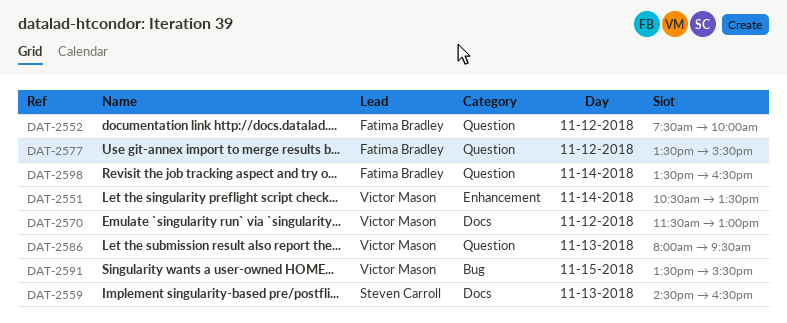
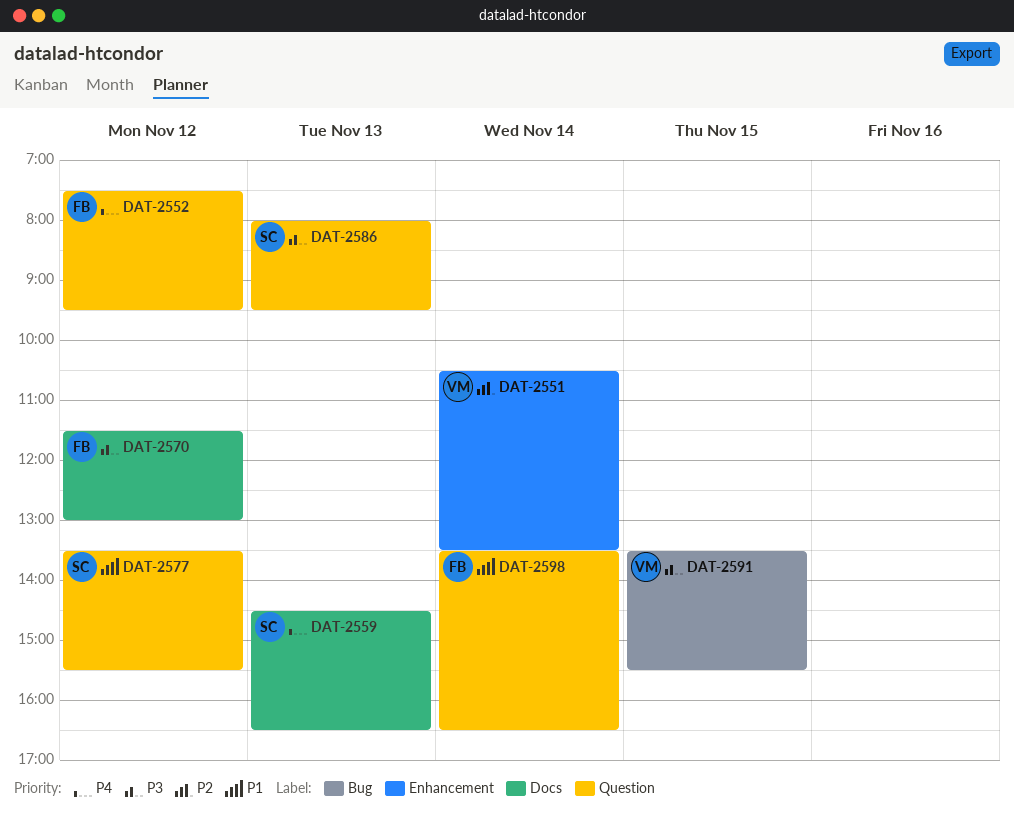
DAT-2552, ends: 10:00 -> 09:30
DAT-2570, owner: Victor Mason -> Fatima Bradley
DAT-2577, owner: Fatima Bradley -> Steven Carroll
DAT-2586, owner: Victor Mason -> Steven Carroll

